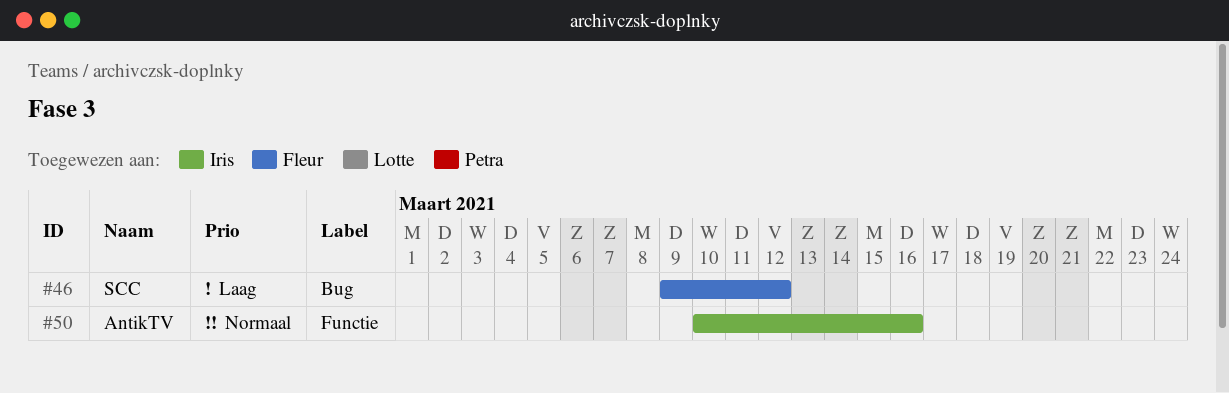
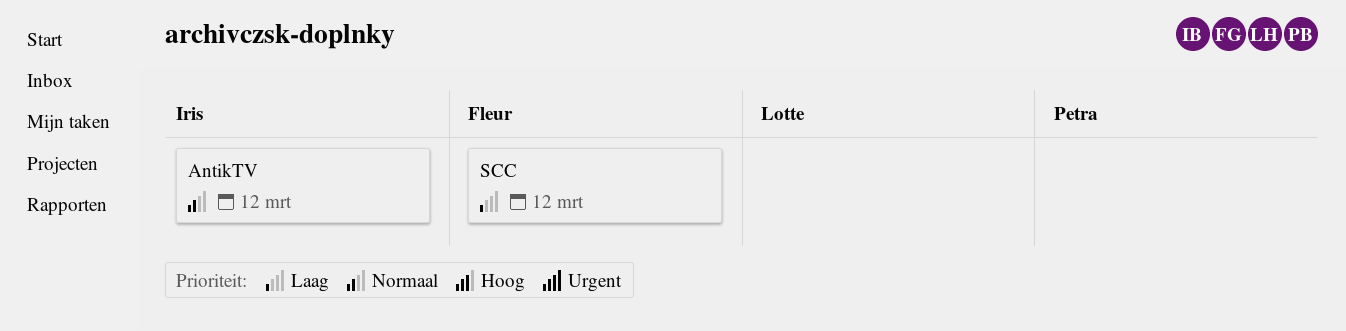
AntikTV, due: Mar 16 -> Mar 12

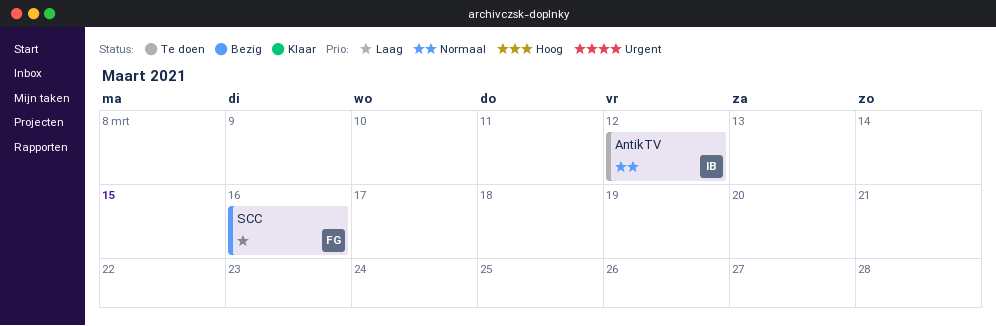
SCC, due: Mar 12 -> Mar 16

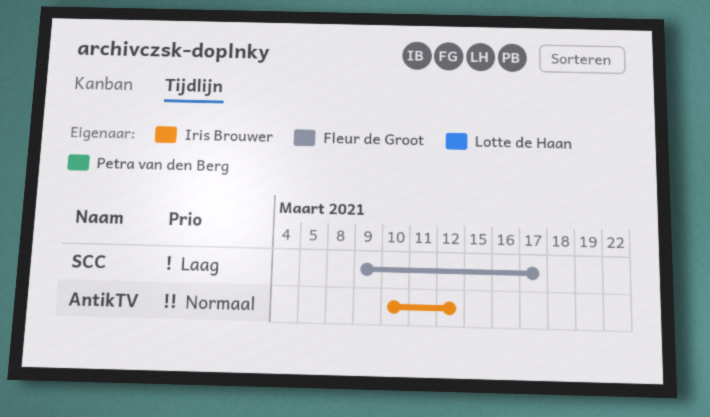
SCC, due: Mar 16 -> Mar 17

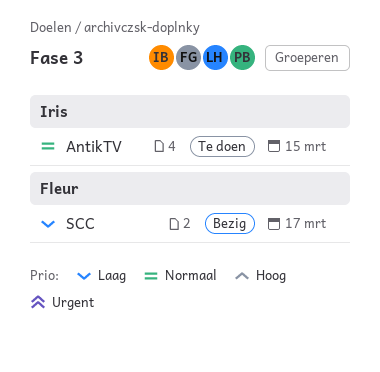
AntikTV, due: Mar 12 -> Mar 15

